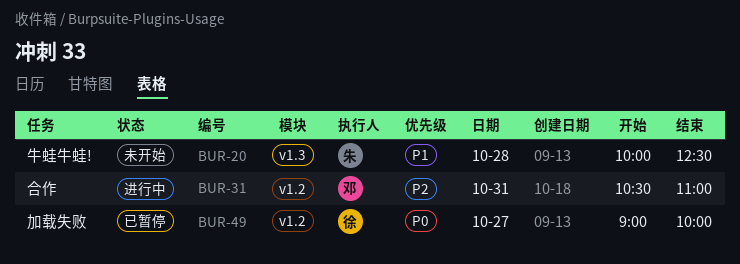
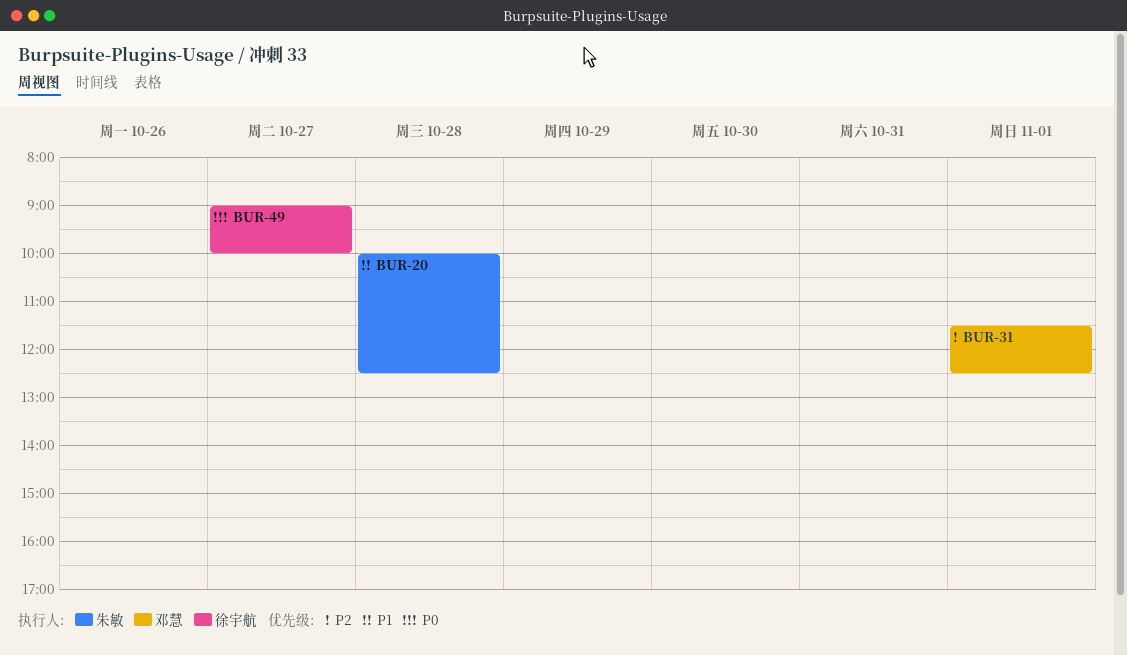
BUR-31, day: Oct 31 -> Nov 1
BUR-31, begins: 10:30 -> 11:30
BUR-31, ends: 11:00 -> 12:30

